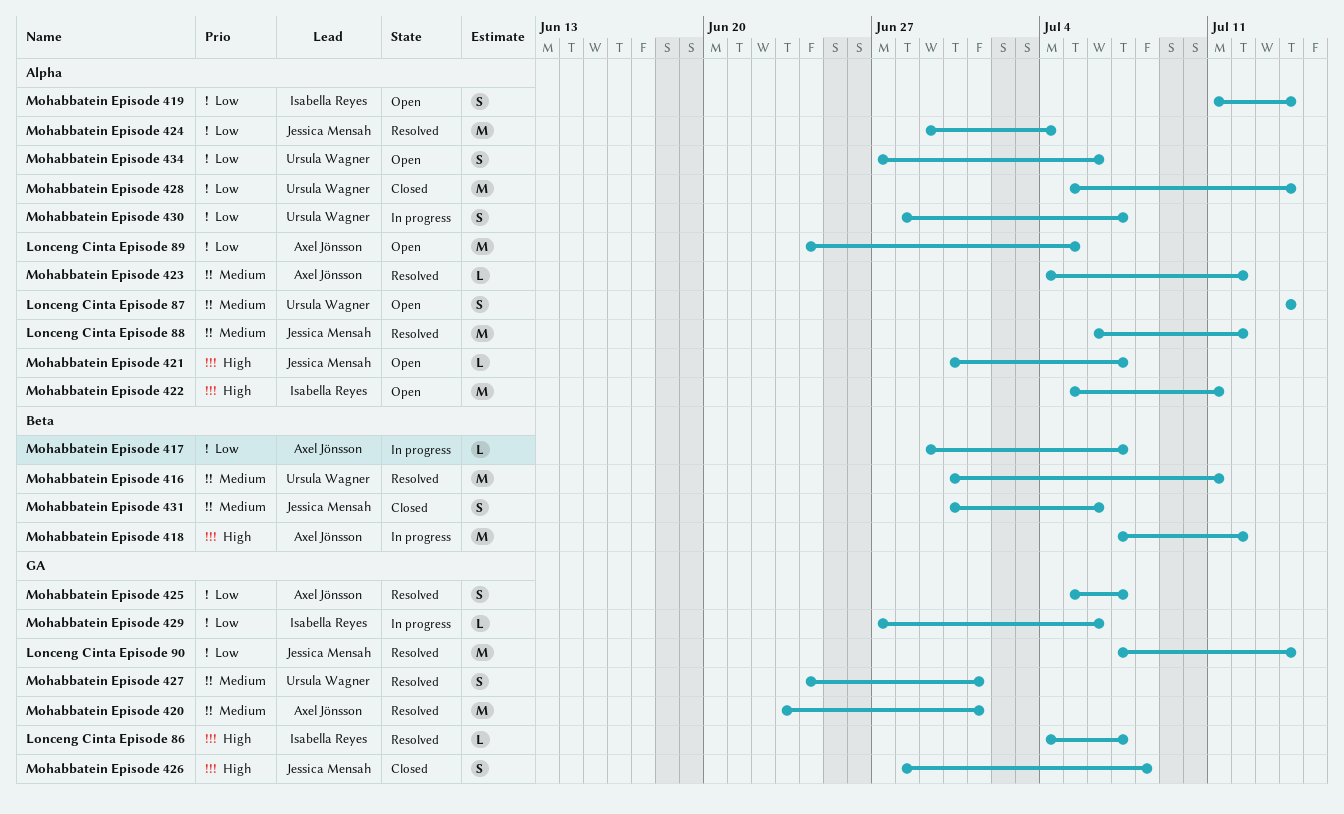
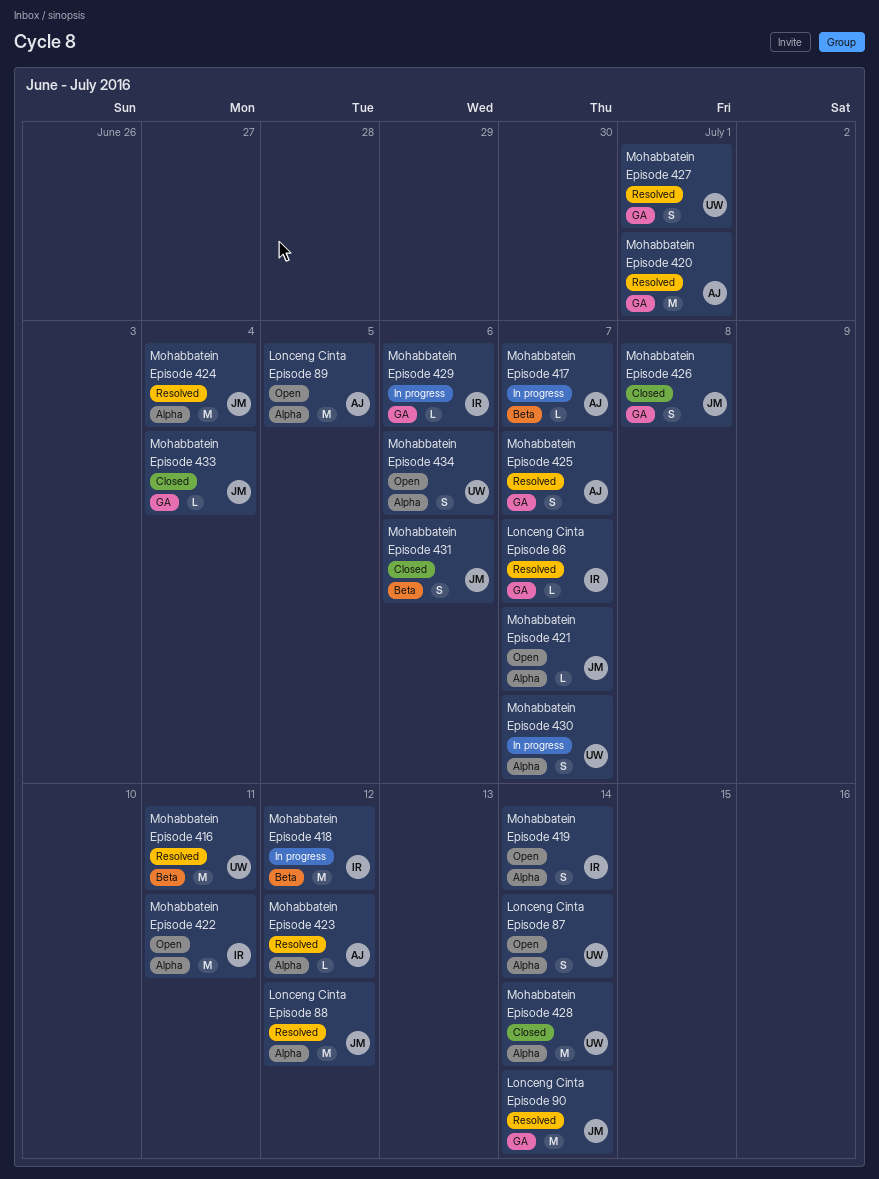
Mohabbatein Episode 418, owner: Axel Jönsson -> Isabella Reyes
Mohabbatein Episode 433: none -> present

